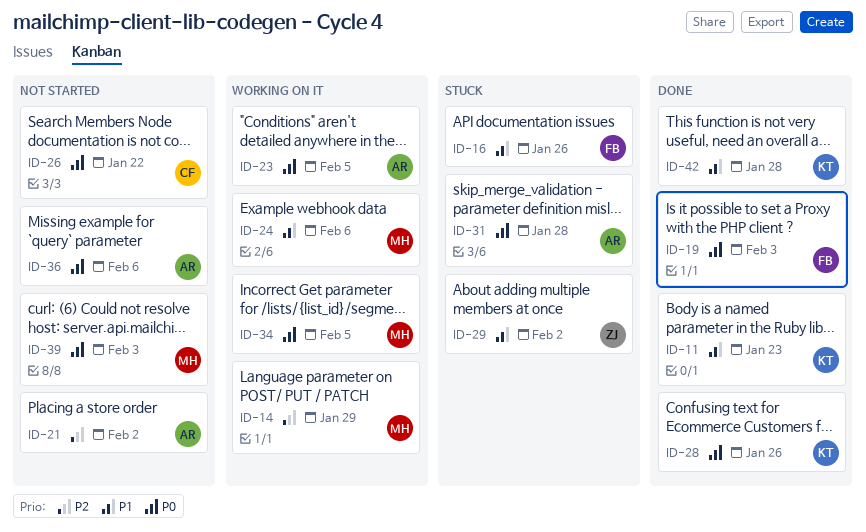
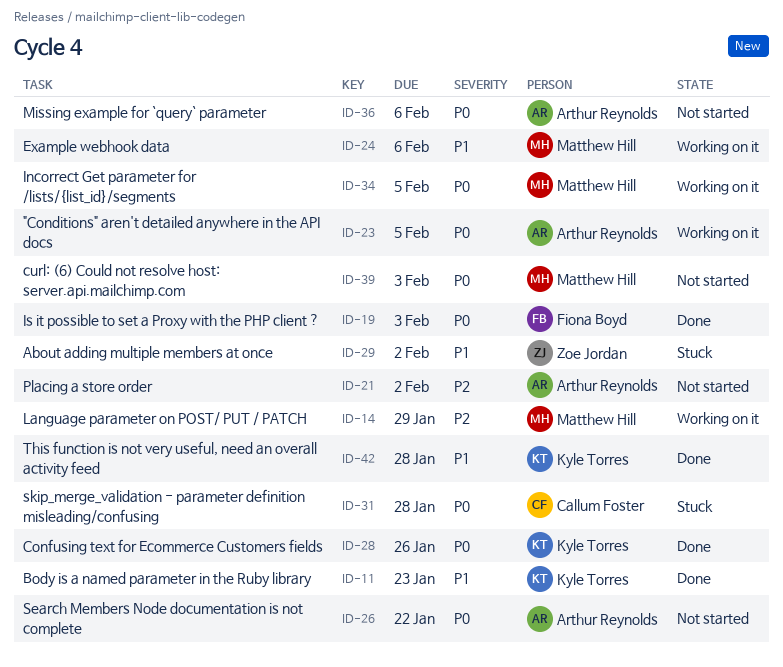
ID-16: present -> none
ID-26, owner: Callum Foster -> Arthur Reynolds
ID-31, owner: Arthur Reynolds -> Callum Foster

